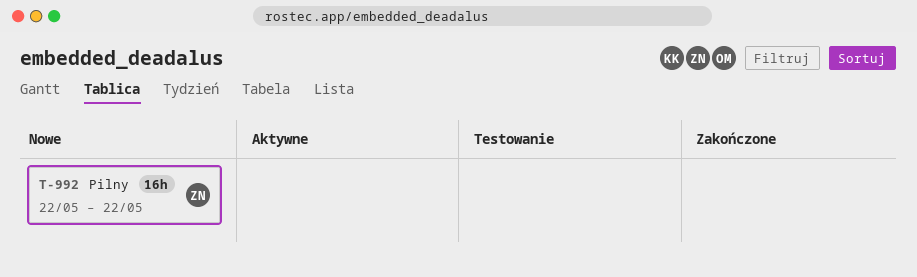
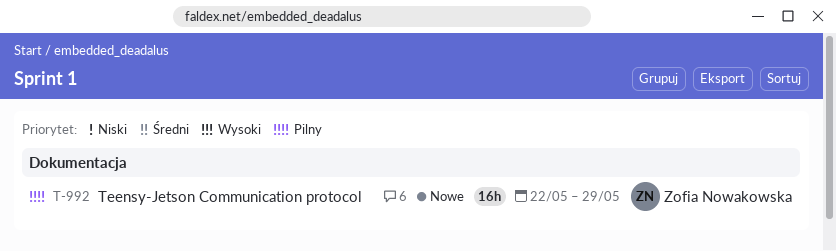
T-992, due: May 22 -> May 29

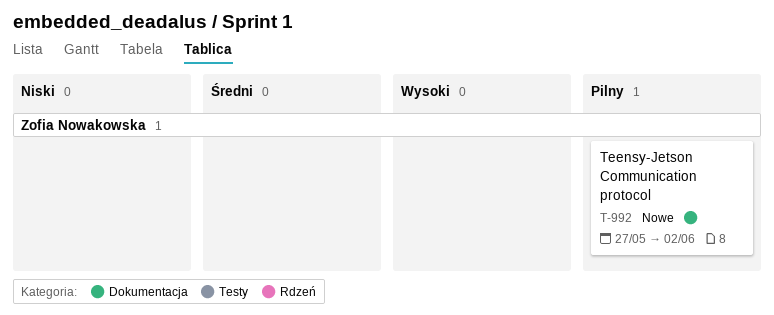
T-992, start: May 22 -> May 27
T-992, due: May 29 -> Jun 2

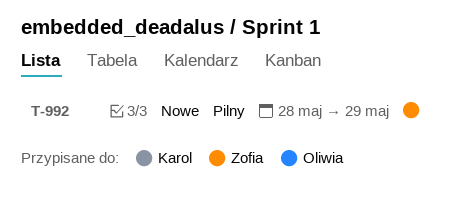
T-992, start: May 27 -> May 28
T-992, due: Jun 2 -> May 29

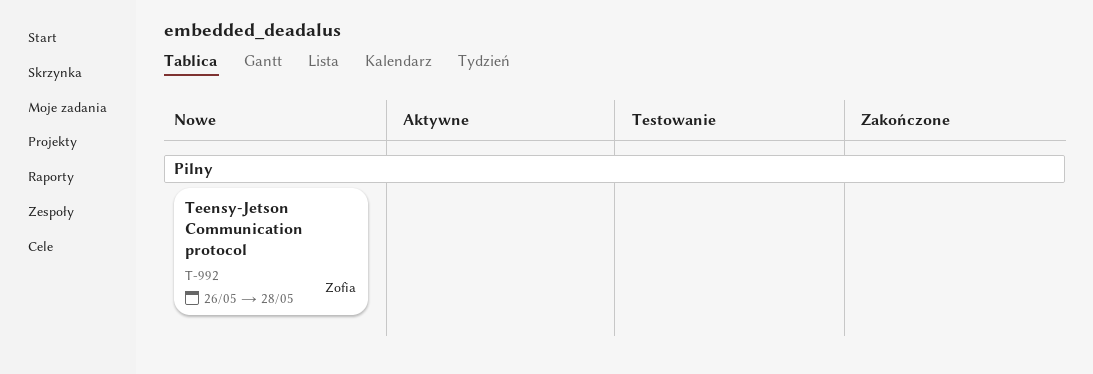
T-992, start: May 28 -> May 26
T-992, due: May 29 -> May 28

